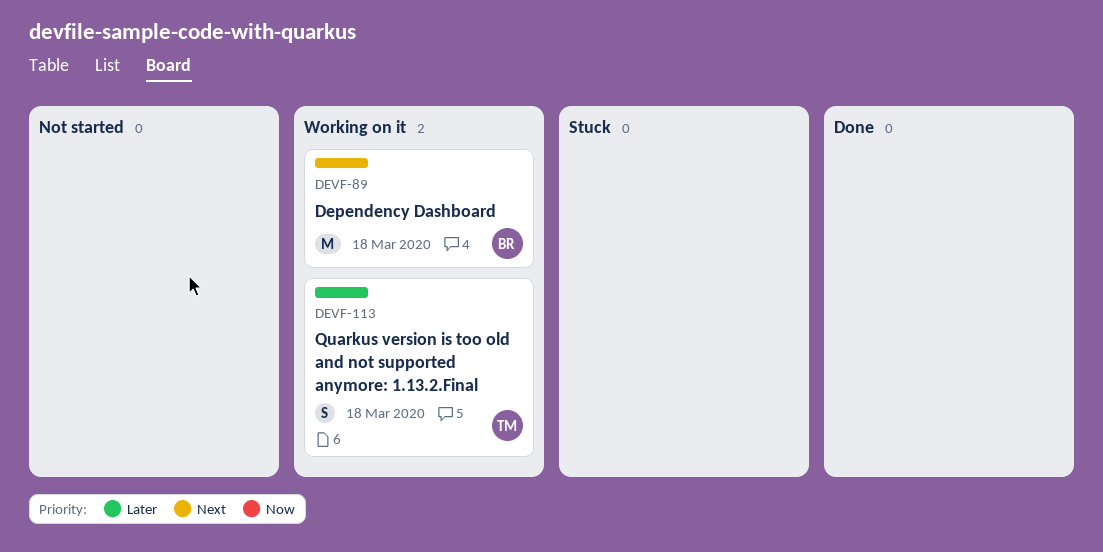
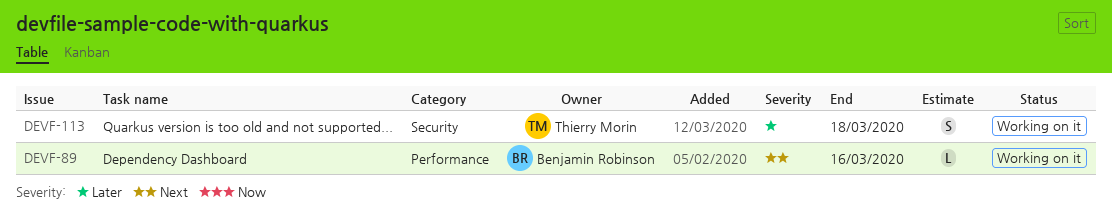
DEVF-89, estimate: M -> L
DEVF-89, due: Mar 18 -> Mar 16

